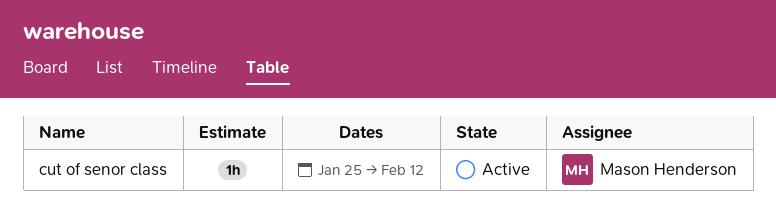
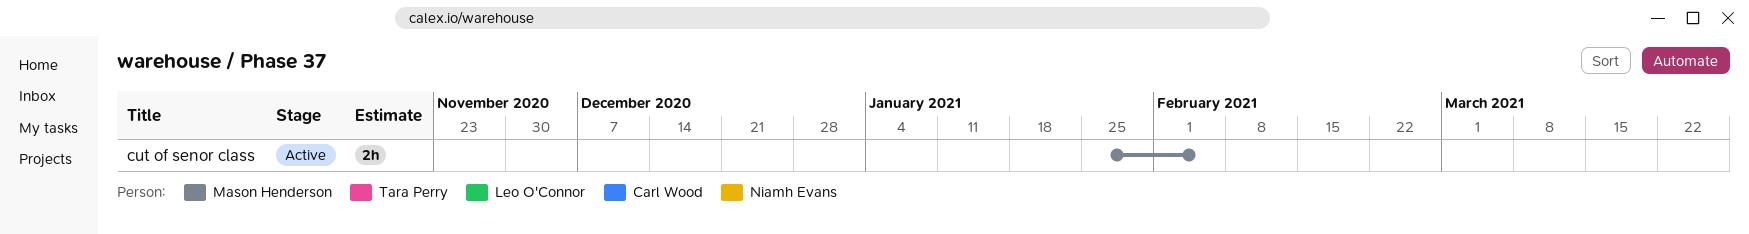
cut of senor class, estimate: 1h -> 2h
cut of senor class, due: Feb 12 -> Feb 5

